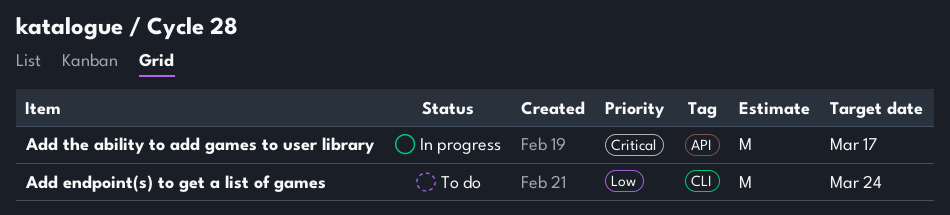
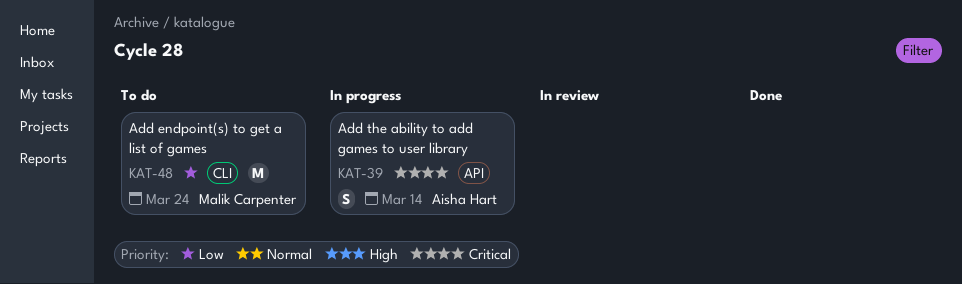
Add the ability to add games to user library, estimate: M -> S
Add the ability to add games to user library, due: Mar 17 -> Mar 14

